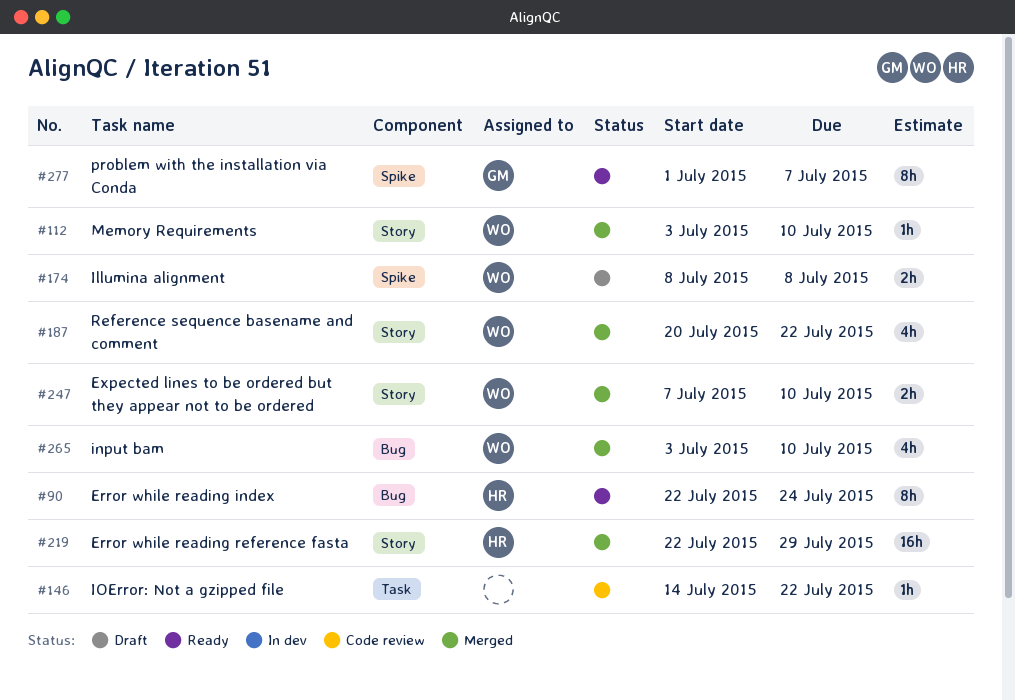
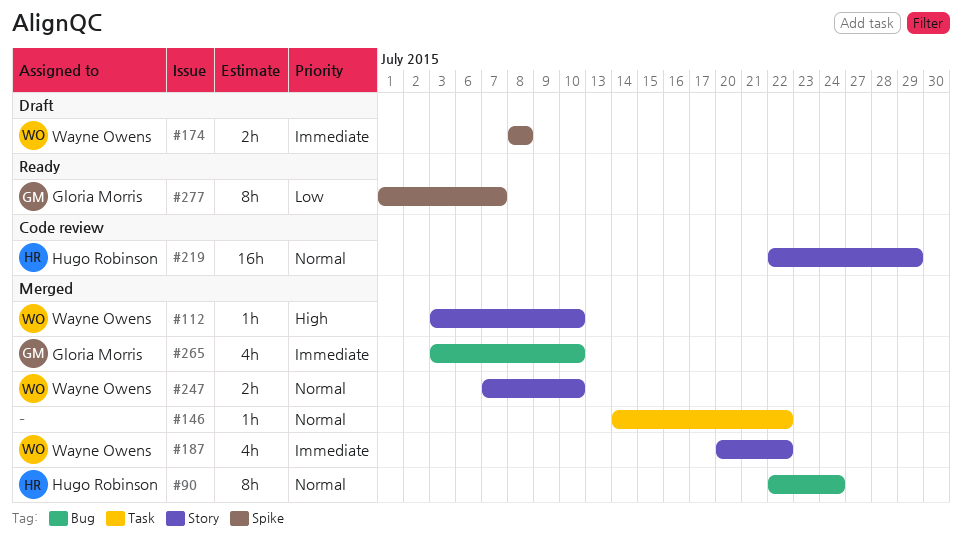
#90, status: Ready -> Merged
#146, status: Code review -> Merged
#219, status: Merged -> Code review
#265, owner: Wayne Owens -> Gloria Morris

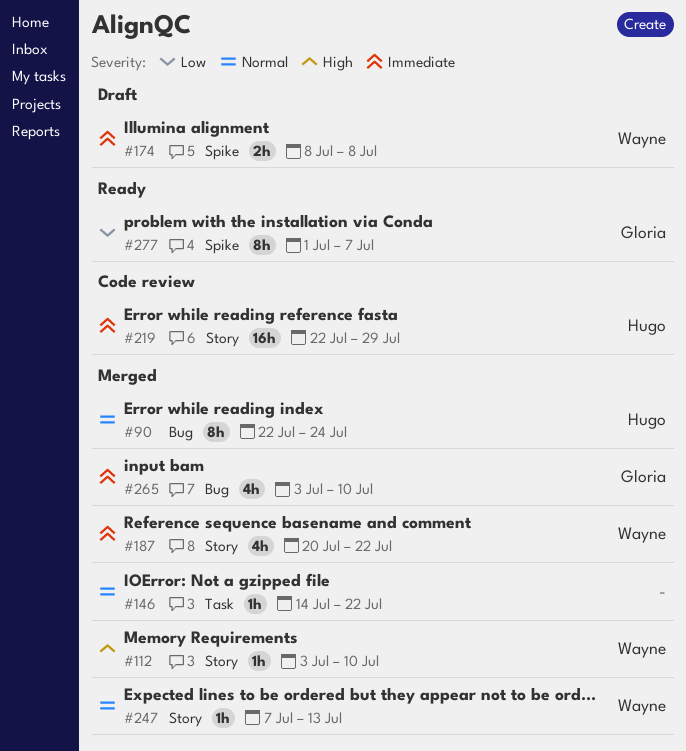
#219, priority: Normal -> Immediate
#247, estimate: 2h -> 1h
#247, due: Jul 10 -> Jul 13

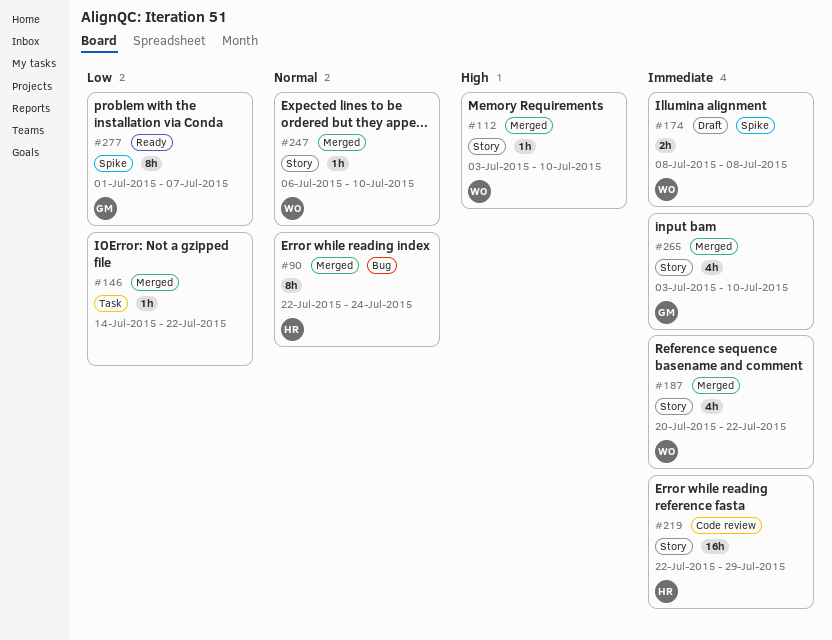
#146, priority: Normal -> Low
#247, start: Jul 7 -> Jul 6
#247, due: Jul 13 -> Jul 10
#265, label: Bug -> Story

